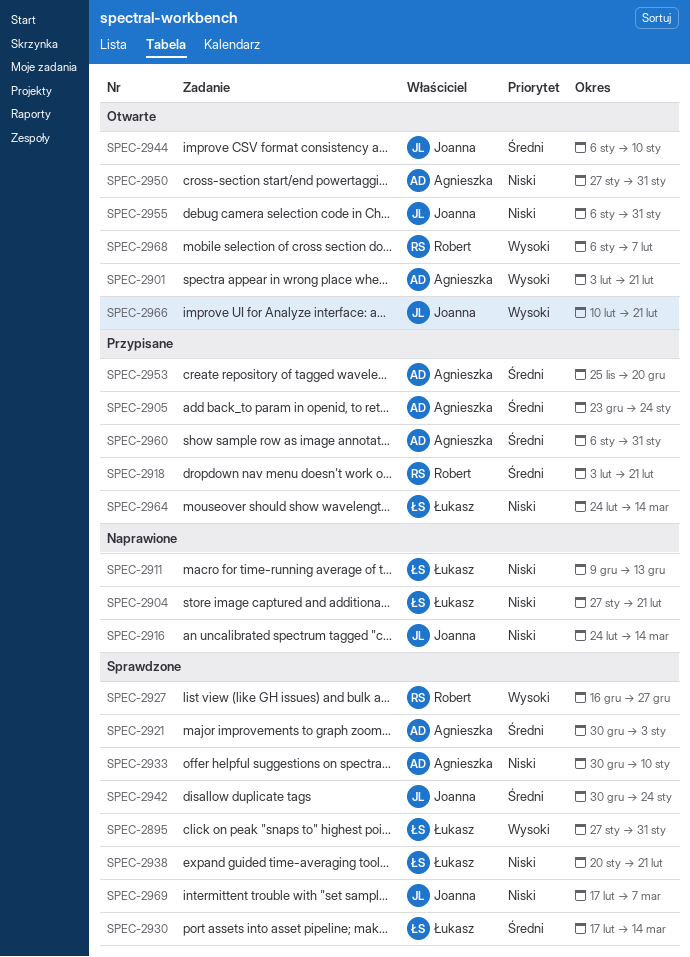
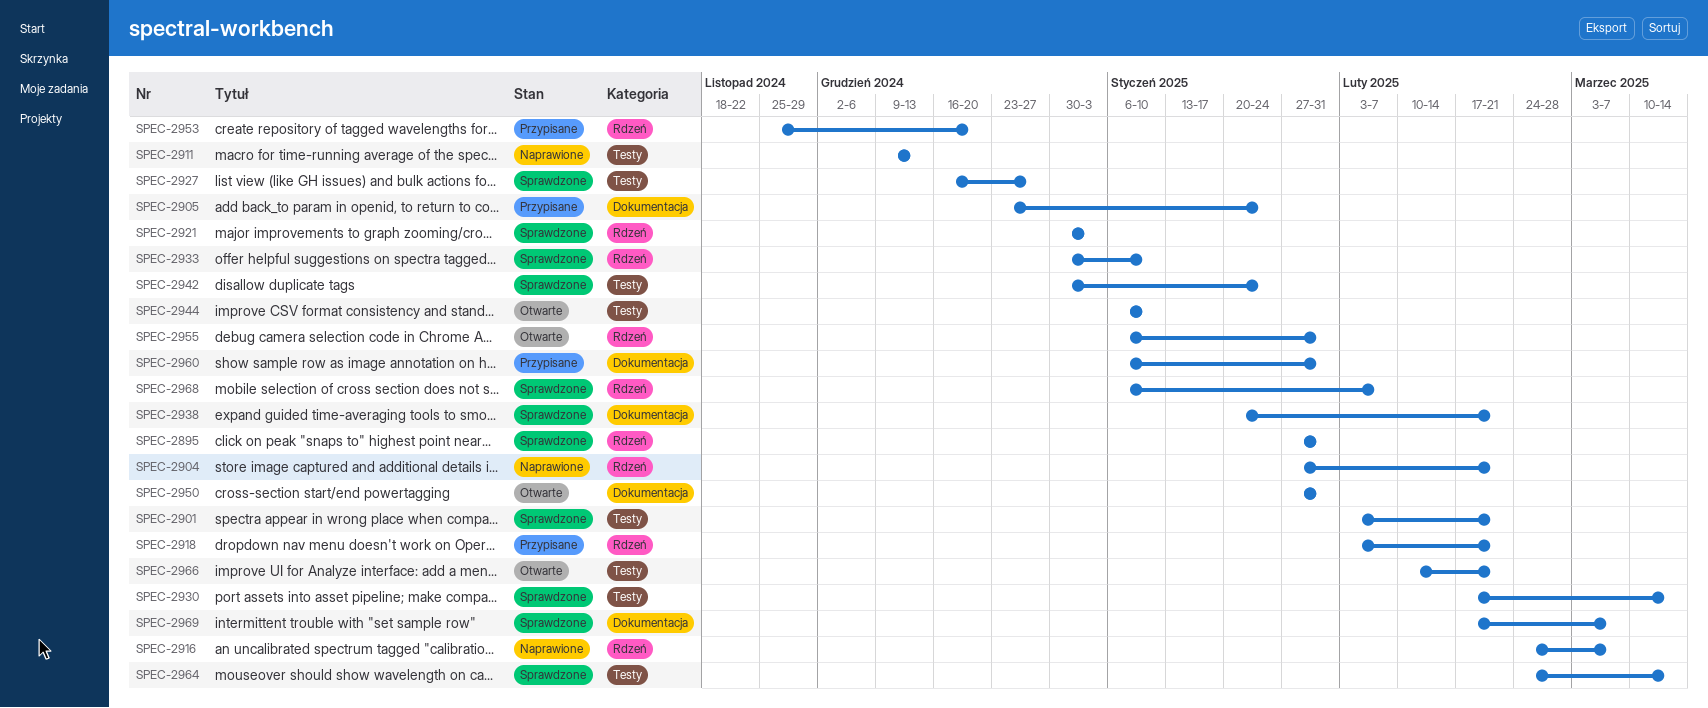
SPEC-2901, status: Otwarte -> Sprawdzone
SPEC-2916, due: Mar 14 -> Mar 7
SPEC-2964, status: Przypisane -> Sprawdzone
SPEC-2968, status: Otwarte -> Sprawdzone

